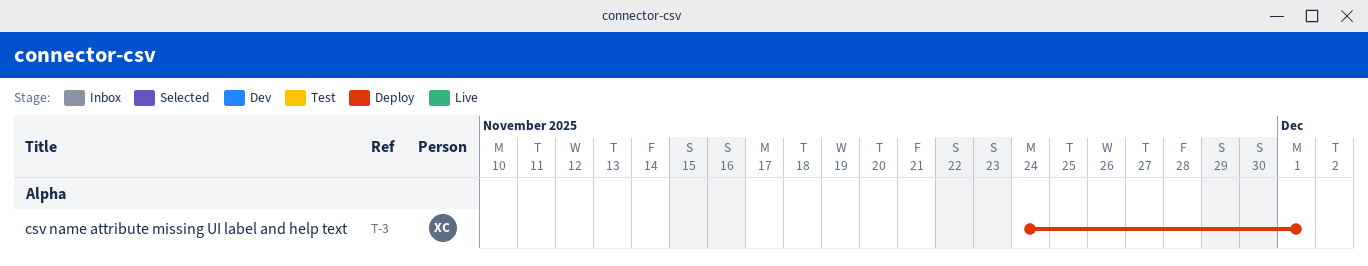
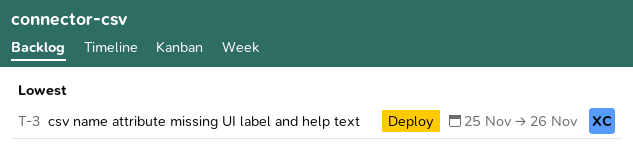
T-3, start: Nov 24 -> Nov 25
T-3, due: Dec 1 -> Nov 26

